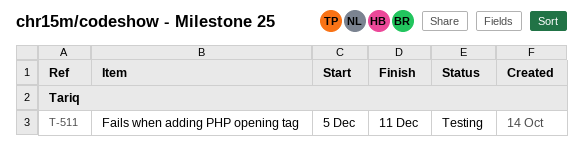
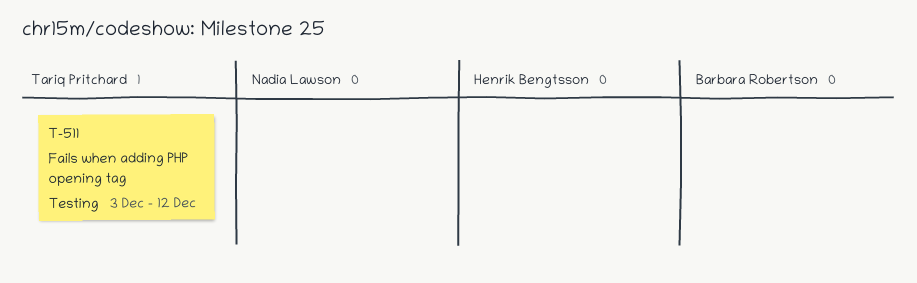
T-511, start: Dec 5 -> Dec 3
T-511, due: Dec 11 -> Dec 12

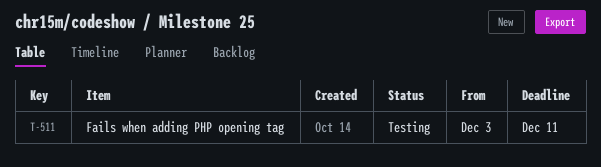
T-511, due: Dec 12 -> Dec 11

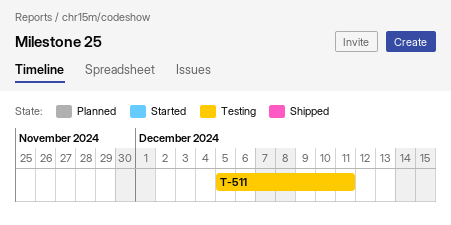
T-511, start: Dec 3 -> Dec 5

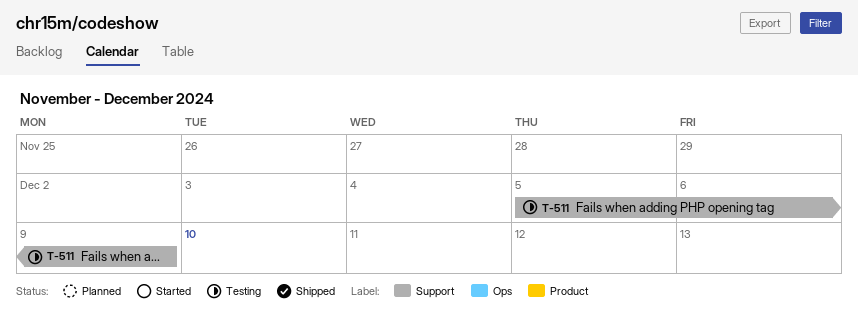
T-511, due: Dec 11 -> Dec 9

